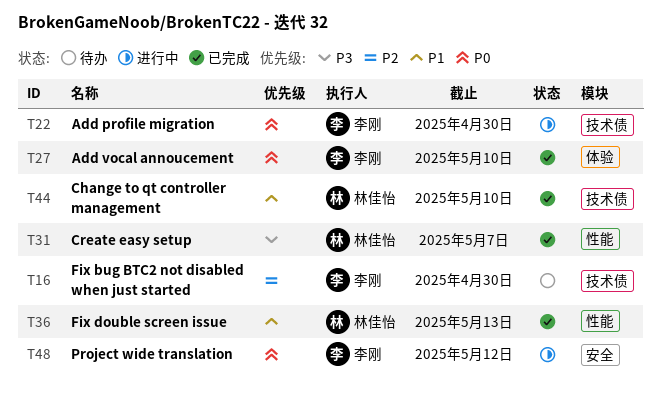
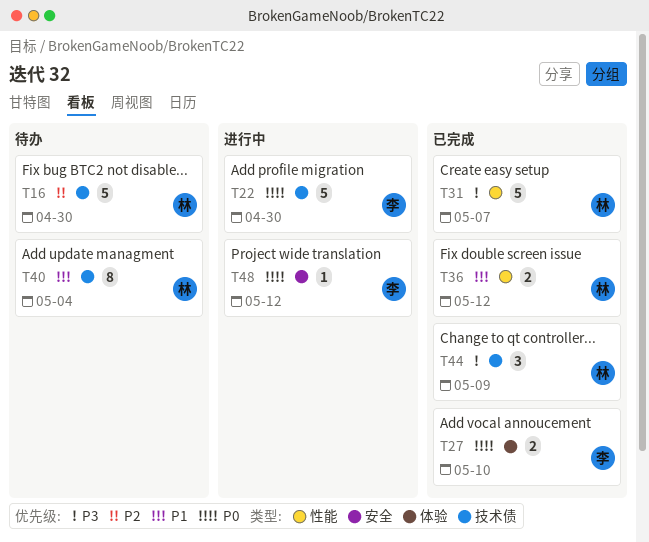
T16, owner: 李刚 -> 林佳怡
T36, due: May 13 -> May 12
T40: none -> present
T44, priority: P1 -> P3
T44, due: May 10 -> May 9

